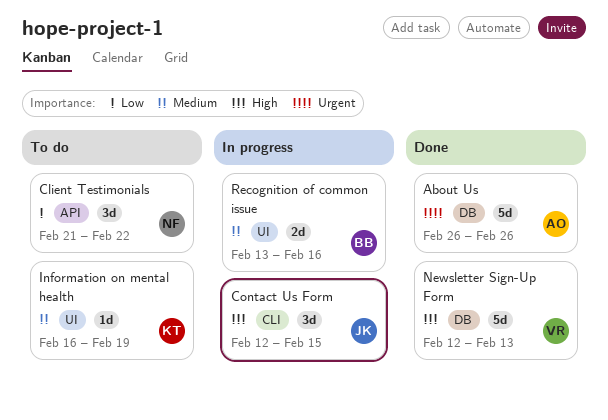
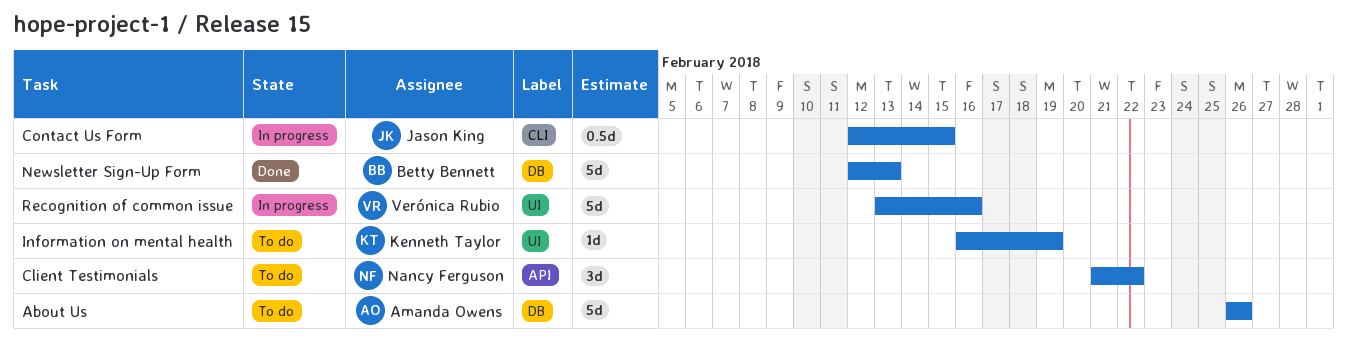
About Us, status: Done -> To do
Contact Us Form, estimate: 3d -> 0.5d
Newsletter Sign-Up Form, owner: Verónica Rubio -> Betty Bennett
Recognition of common issue, owner: Betty Bennett -> Verónica Rubio
Recognition of common issue, estimate: 2d -> 5d

